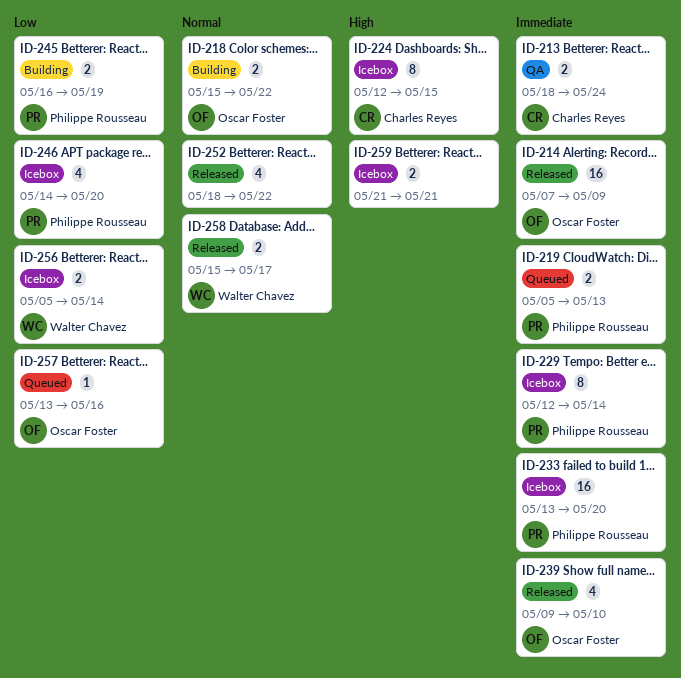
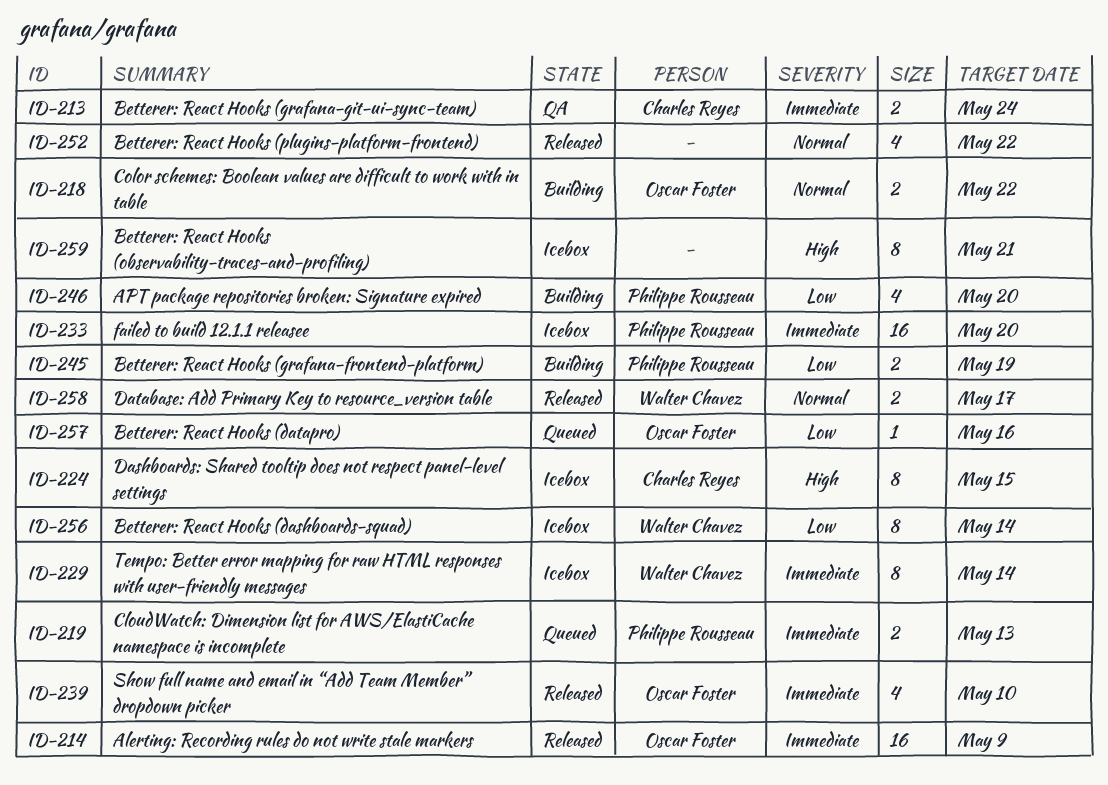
ID-229, owner: Philippe Rousseau -> Walter Chavez
ID-246, status: Icebox -> Building
ID-256, estimate: 2 -> 8
ID-259, estimate: 2 -> 8

